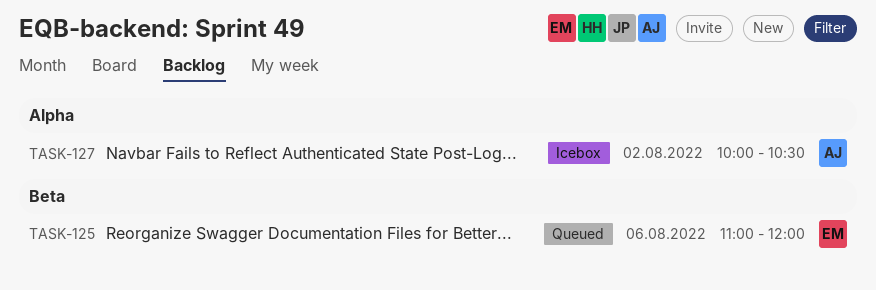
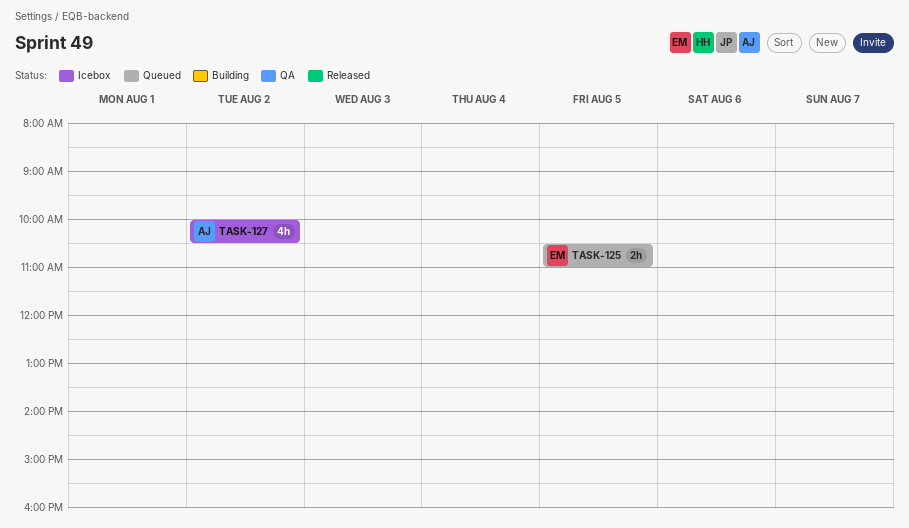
TASK-125, day: Aug 6 -> Aug 5
TASK-125, begins: 11:00 -> 10:30
TASK-125, ends: 12:00 -> 11:00

